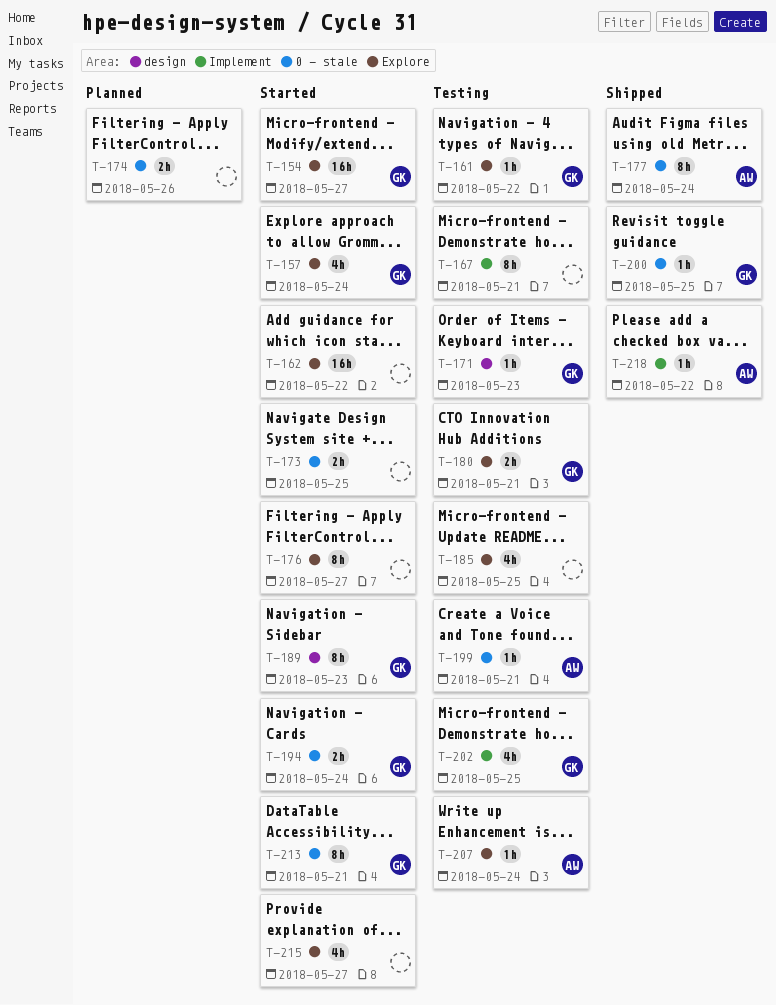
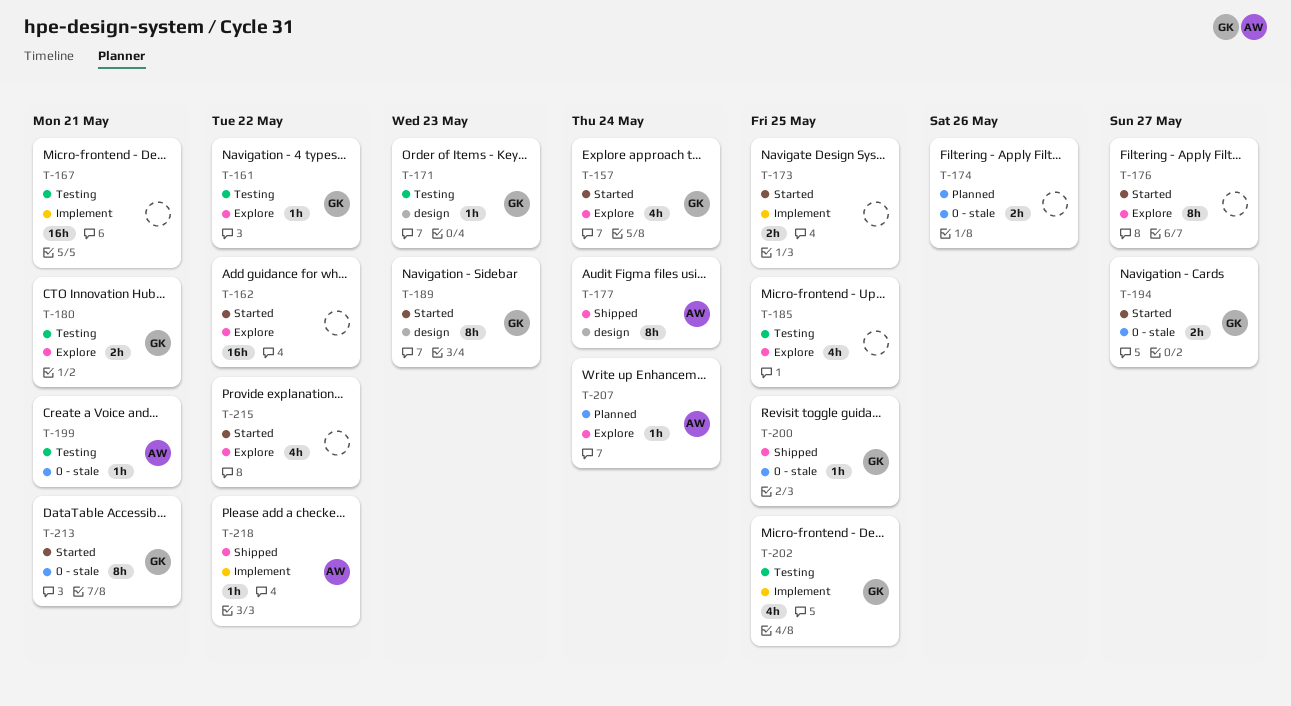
T-154: present -> none
T-167, estimate: 8h -> 16h
T-173, label: 0 - stale -> Implement
T-177, label: 0 - stale -> design
T-194, due: May 24 -> May 27
T-207, status: Testing -> Planned
T-215, due: May 27 -> May 22

